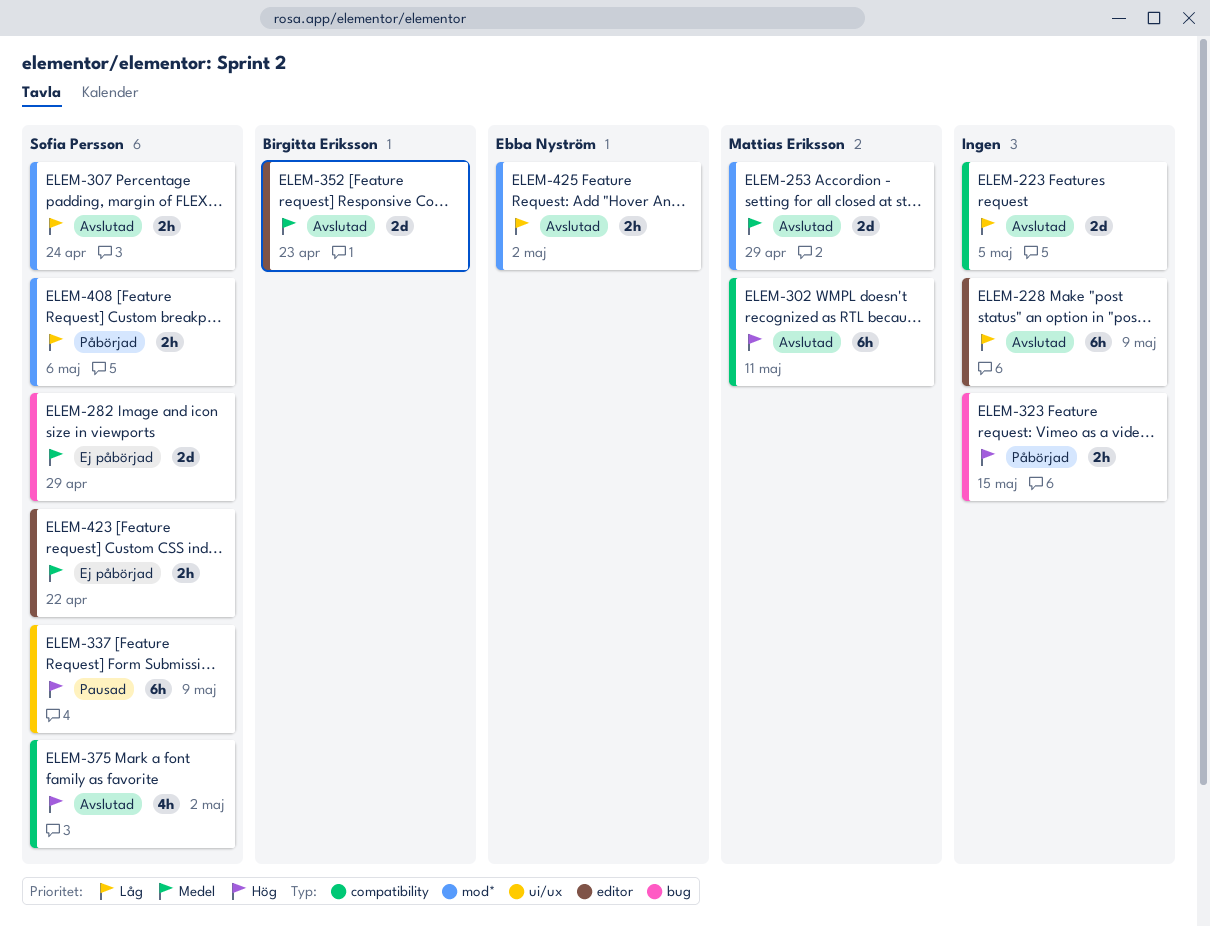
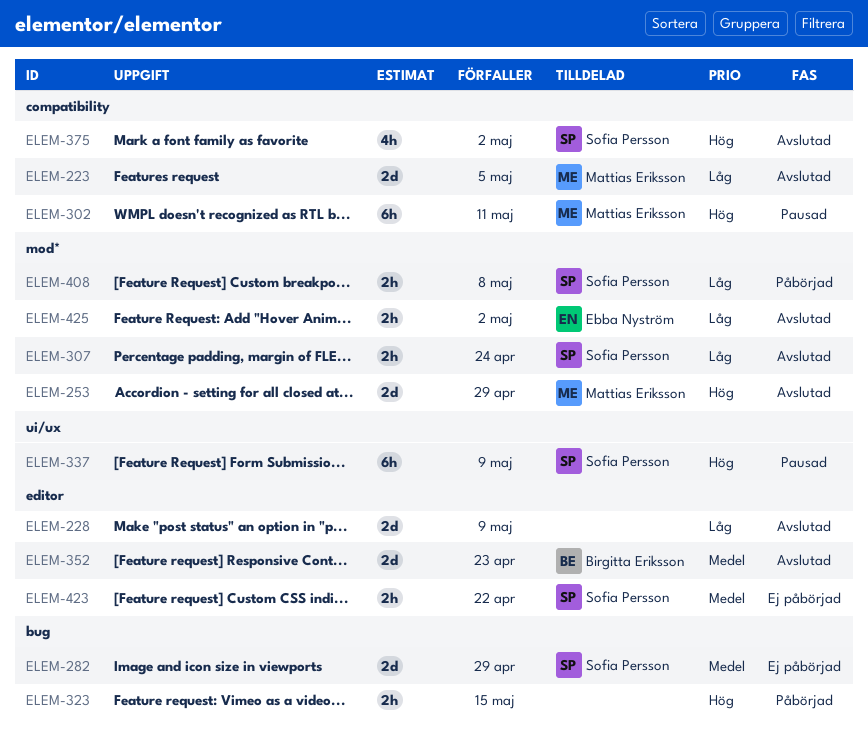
ELEM-223, owner: none -> Mattias Eriksson
ELEM-228, estimate: 6h -> 2d
ELEM-253, priority: Medel -> Hög
ELEM-302, status: Avslutad -> Pausad
ELEM-408, due: May 6 -> May 8

